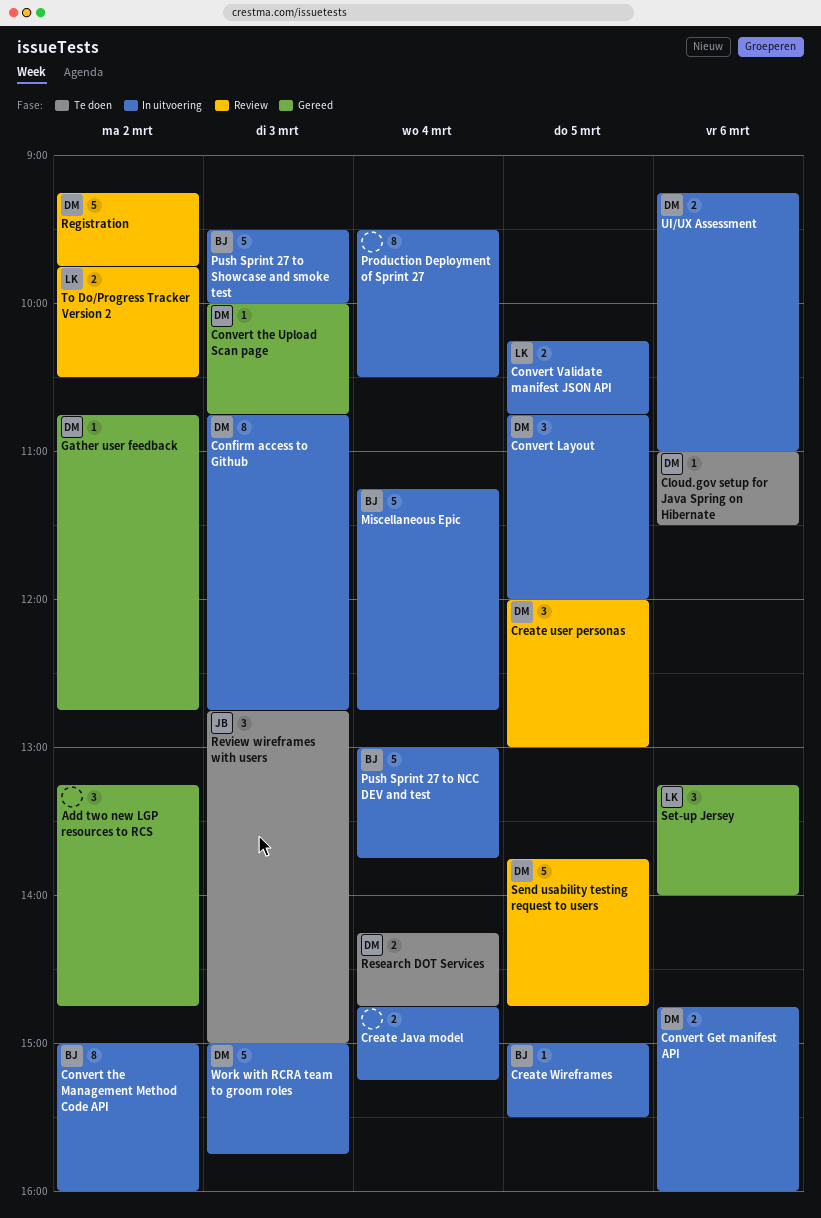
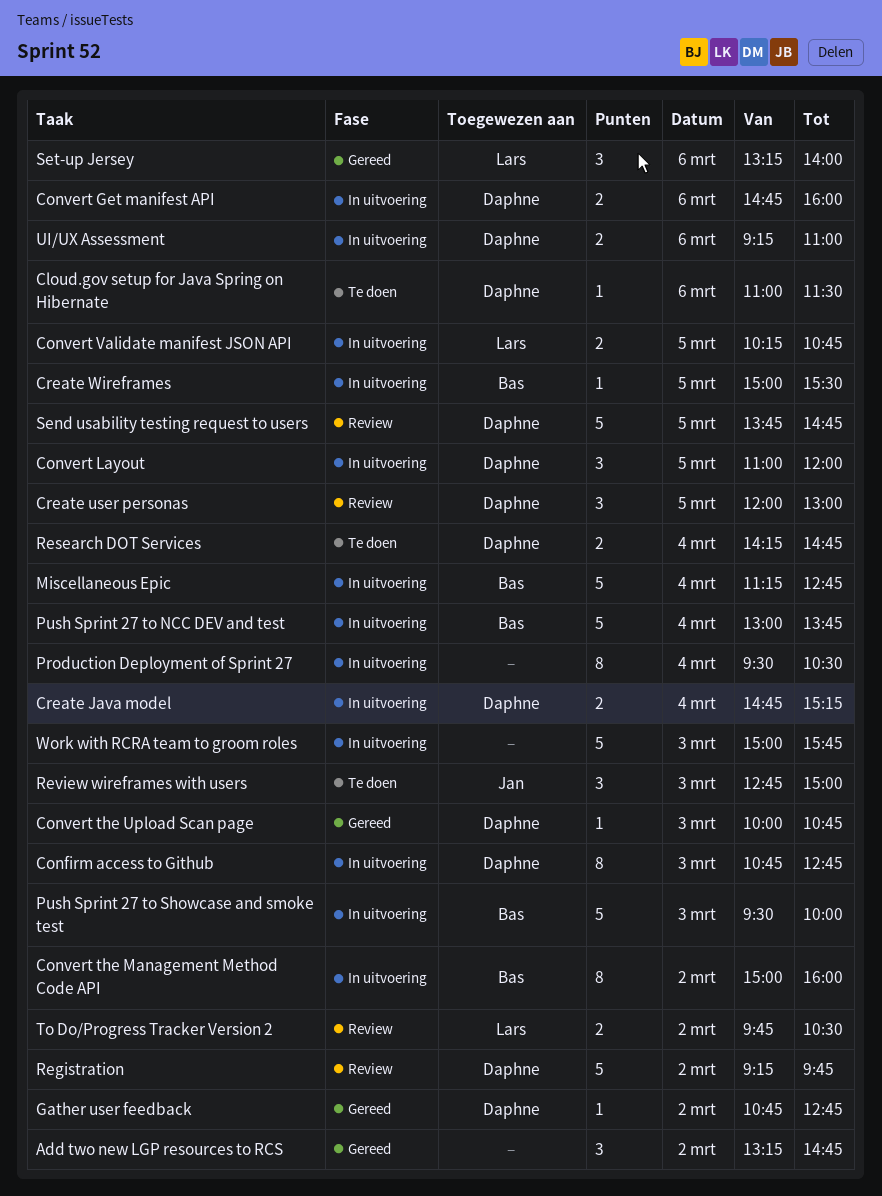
Convert Layout, begins: 10:45 -> 11:00
Create Java model, owner: none -> Daphne
Work with RCRA team to groom roles, owner: Daphne -> none

